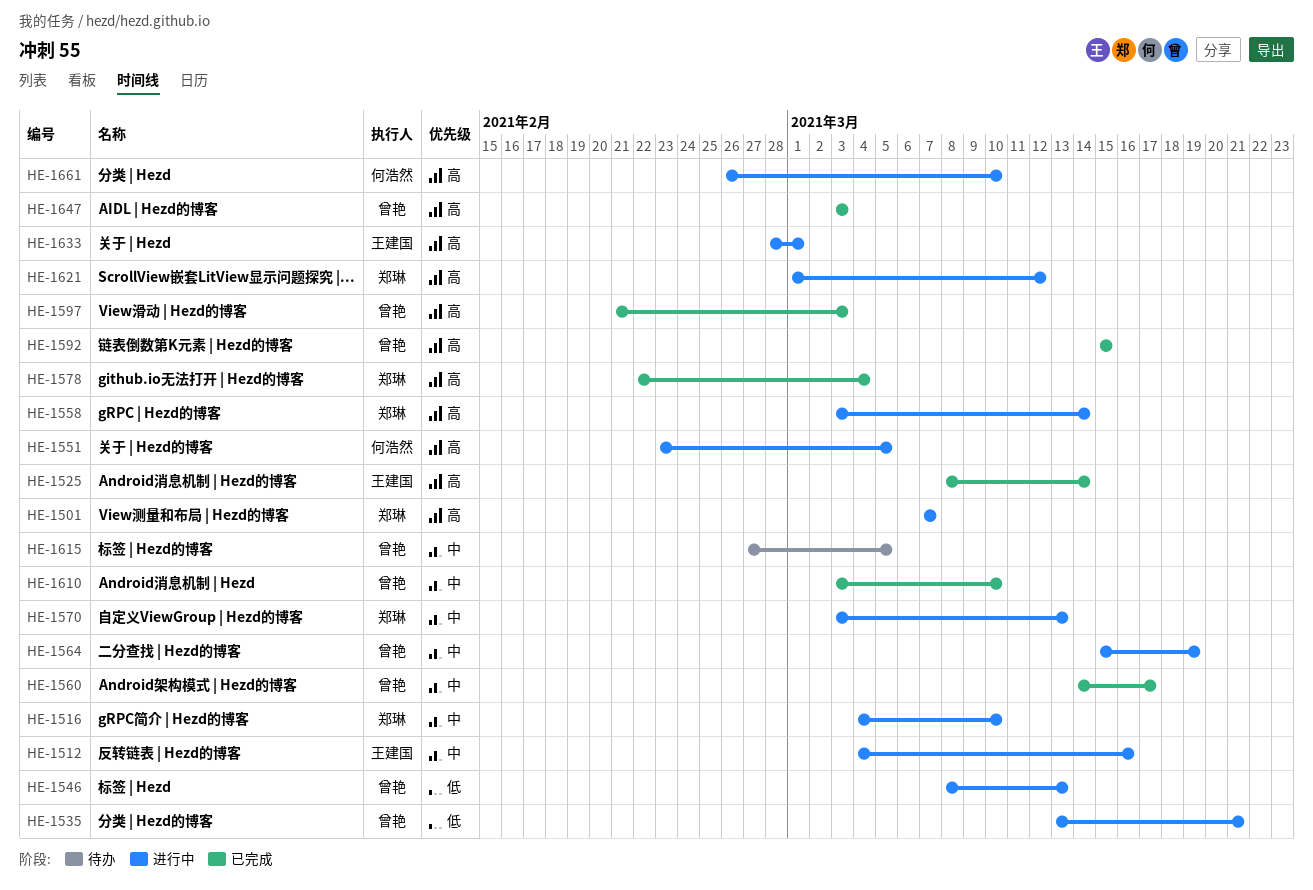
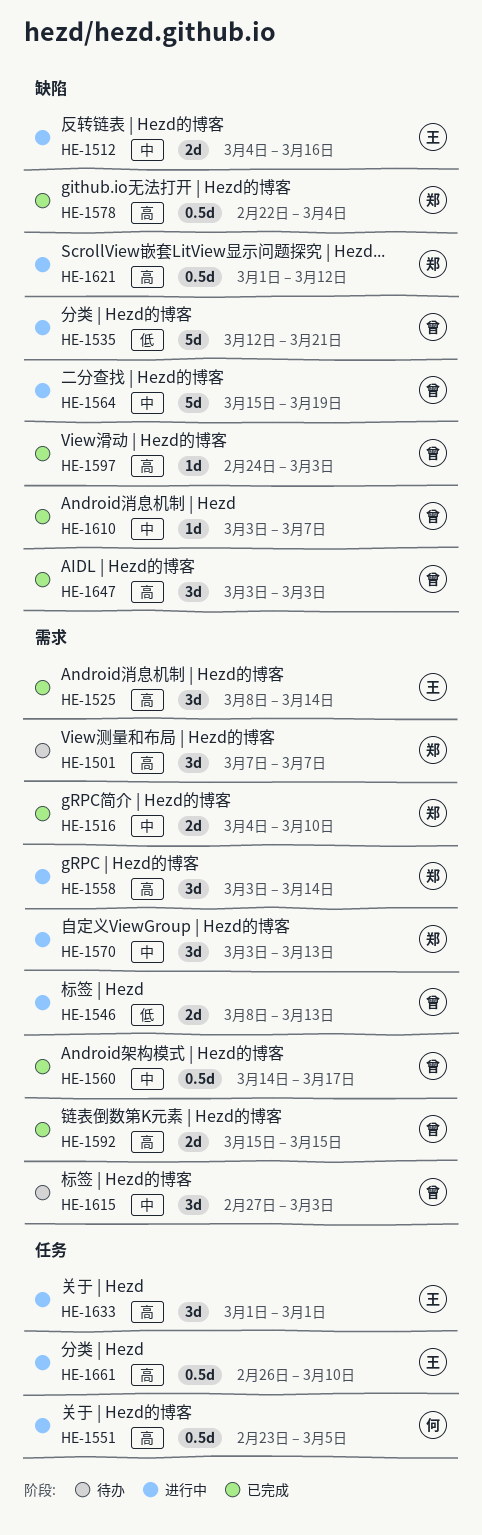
HE-1501, status: 进行中 -> 待办
HE-1516, status: 进行中 -> 已完成
HE-1535, start: Mar 13 -> Mar 12
HE-1597, start: Feb 21 -> Feb 24
HE-1610, due: Mar 10 -> Mar 7
HE-1615, due: Mar 5 -> Mar 3
HE-1633, start: Feb 28 -> Mar 1
HE-1661, owner: 何浩然 -> 王建国

